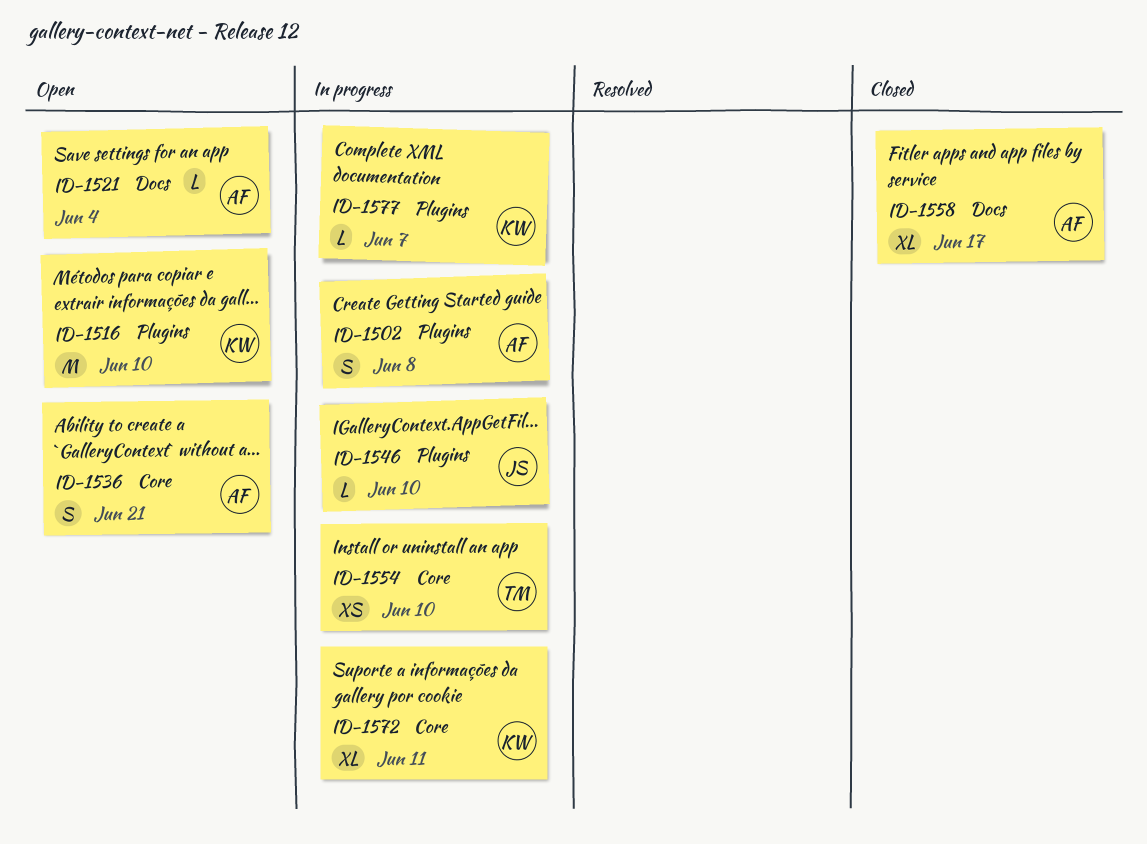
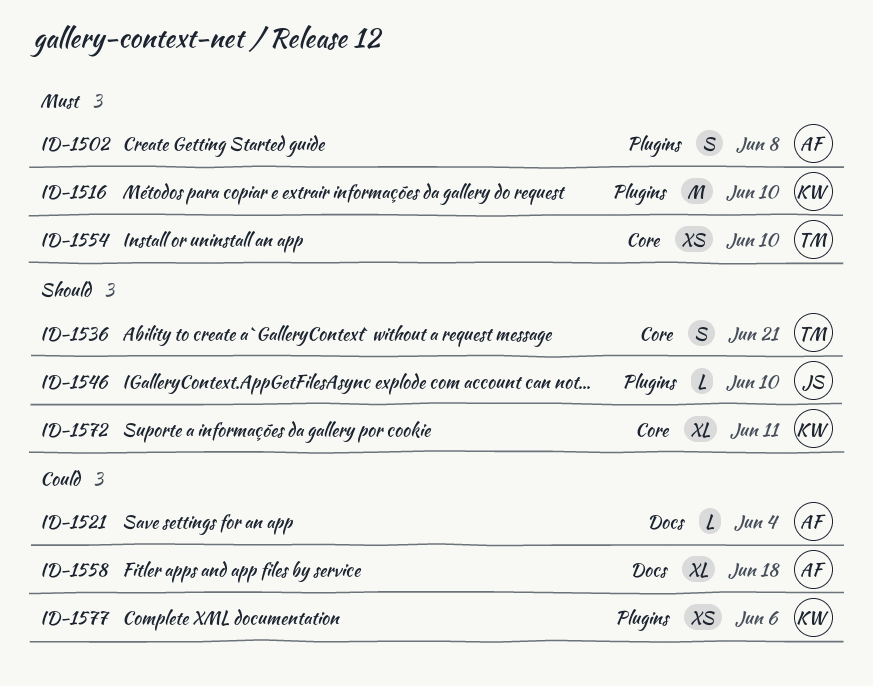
ID-1536, owner: AF -> TM
ID-1558, due: Jun 17 -> Jun 18
ID-1577, estimate: L -> XS
ID-1577, due: Jun 7 -> Jun 6

